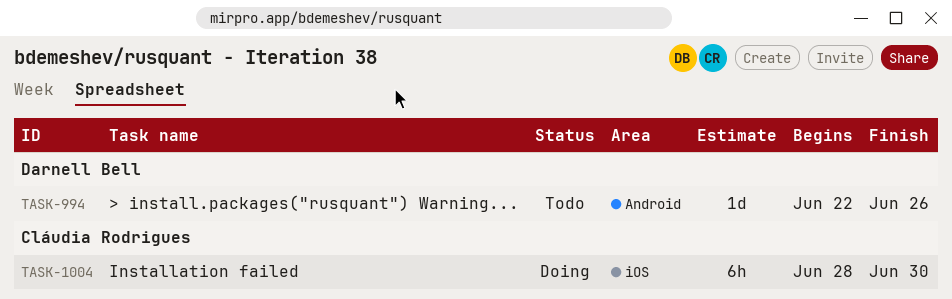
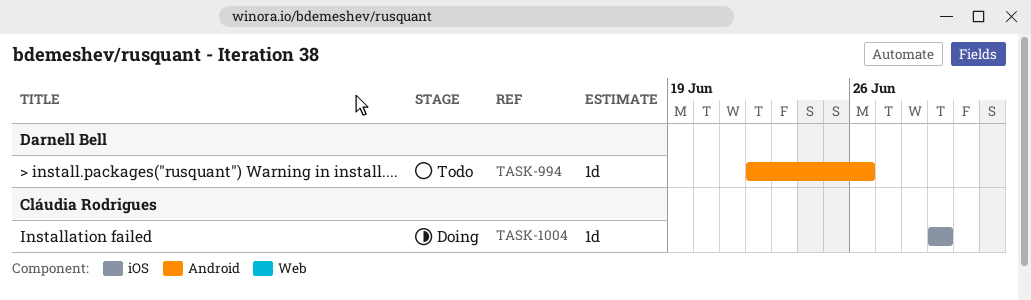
TASK-1004, estimate: 6h -> 1d
TASK-1004, start: Jun 28 -> Jun 29
TASK-1004, due: Jun 30 -> Jun 29

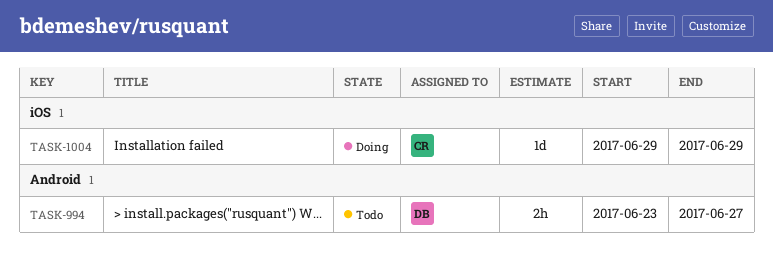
TASK-994, estimate: 1d -> 2h
TASK-994, start: Jun 22 -> Jun 23
TASK-994, due: Jun 26 -> Jun 27

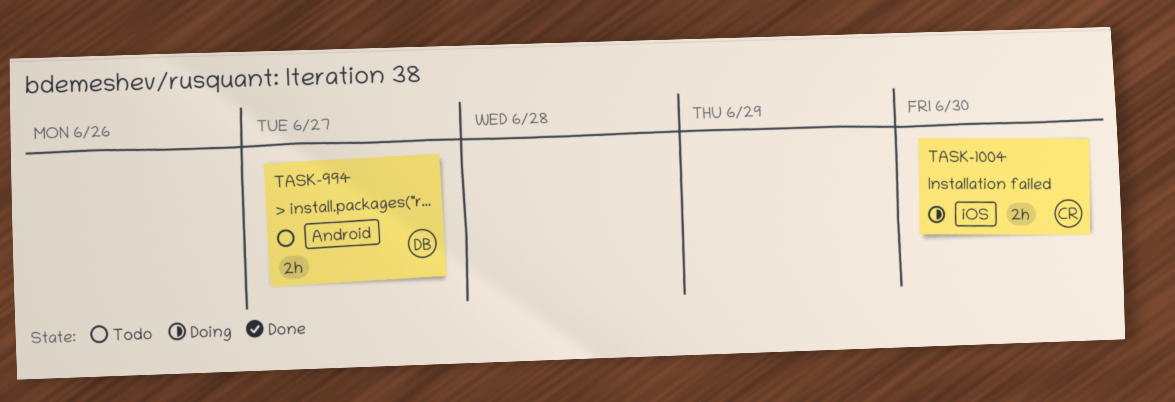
TASK-1004, estimate: 1d -> 2h
TASK-1004, due: Jun 29 -> Jun 30

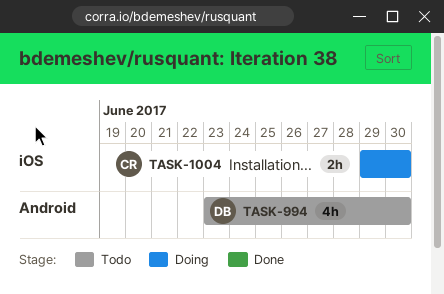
TASK-994, estimate: 2h -> 4h
TASK-994, due: Jun 27 -> Jun 30

